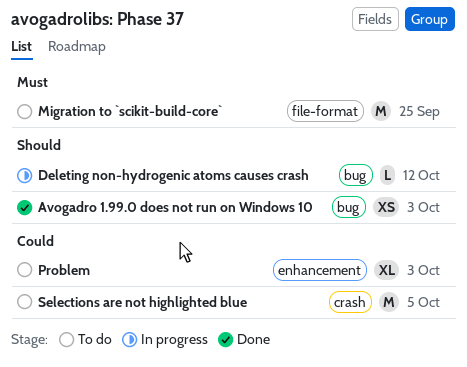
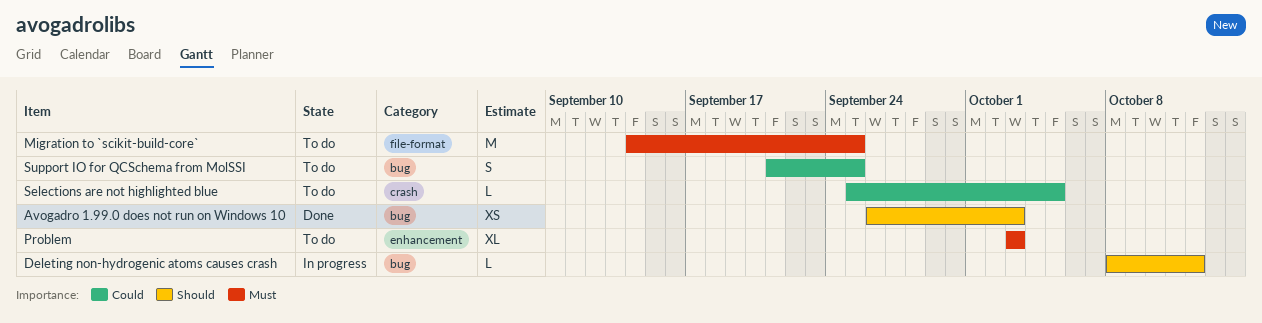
Problem, priority: Could -> Must
Selections are not highlighted blue, estimate: M -> L
Support IO for QCSchema from MolSSI: none -> present

